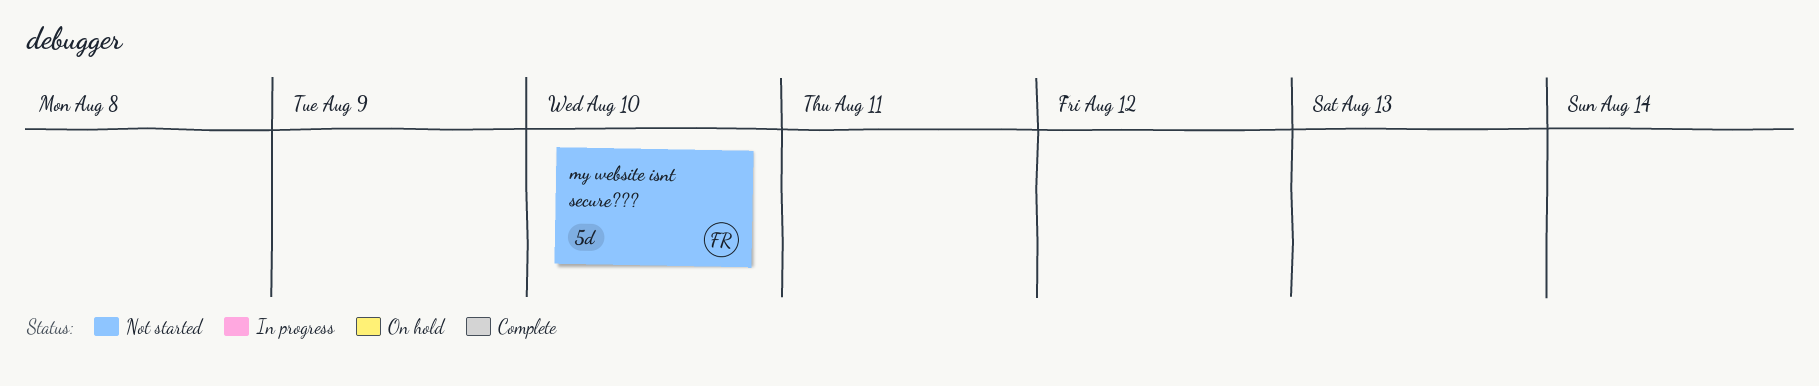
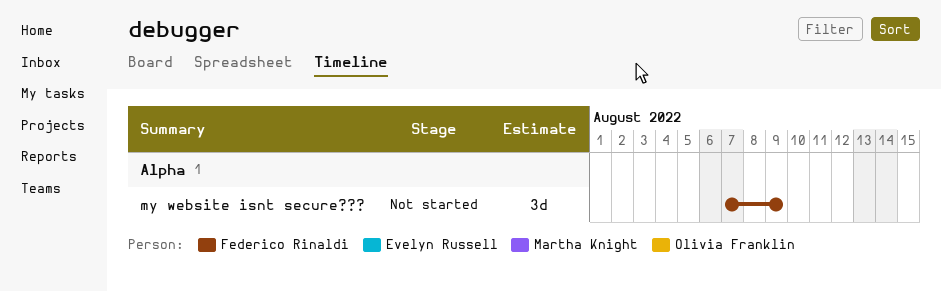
my website isnt secure???, estimate: 5d -> 3d
my website isnt secure???, due: Aug 10 -> Aug 9

